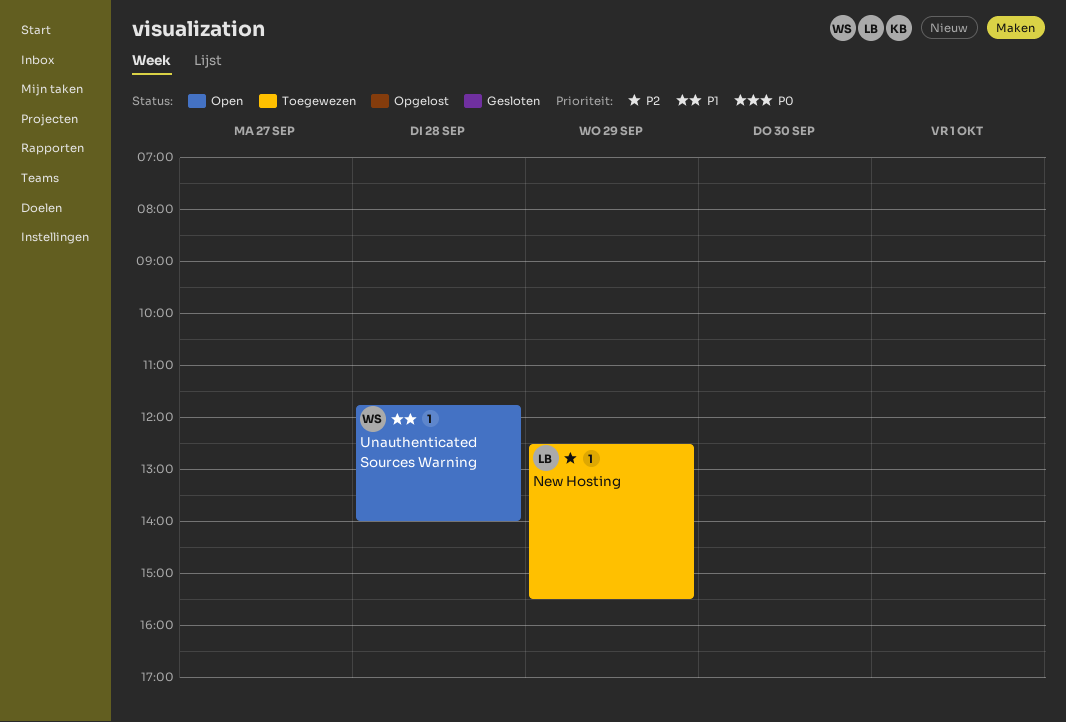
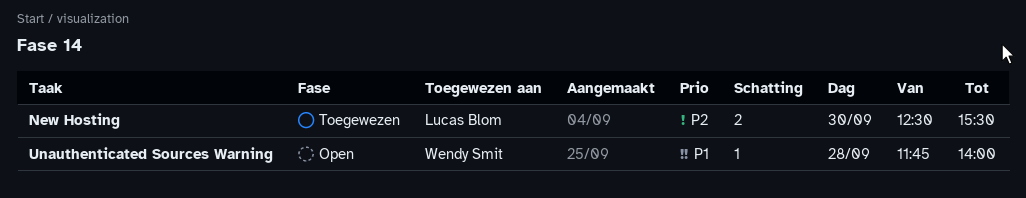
New Hosting, estimate: 1 -> 2
New Hosting, day: Sep 29 -> Sep 30

